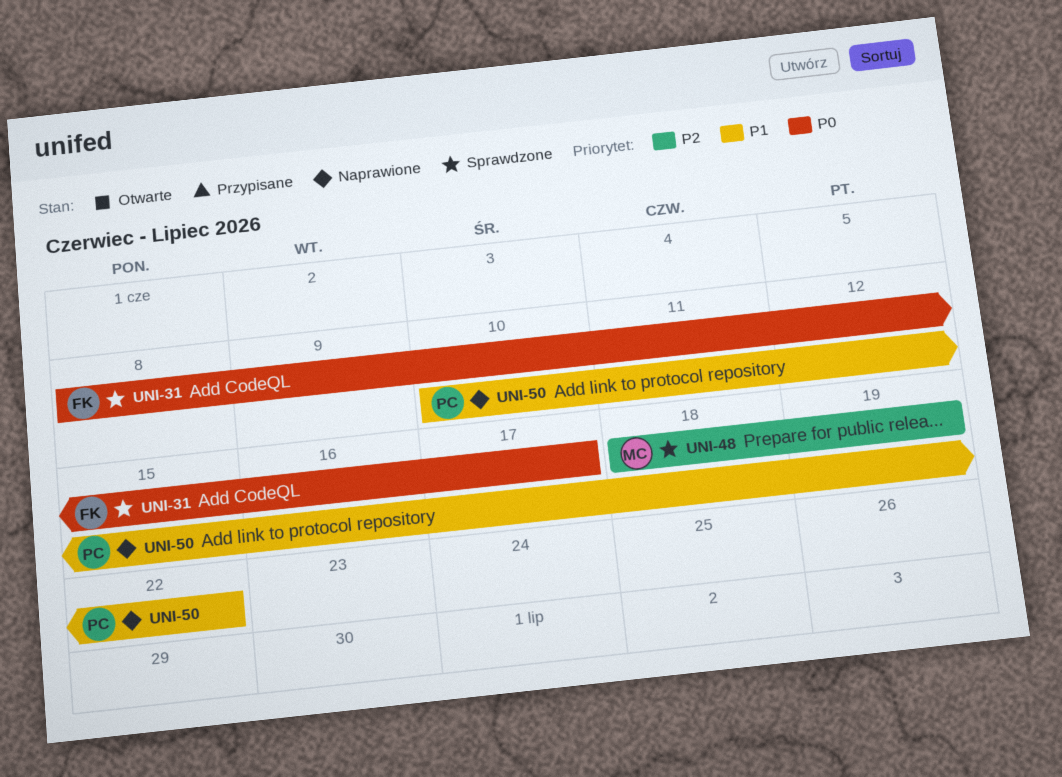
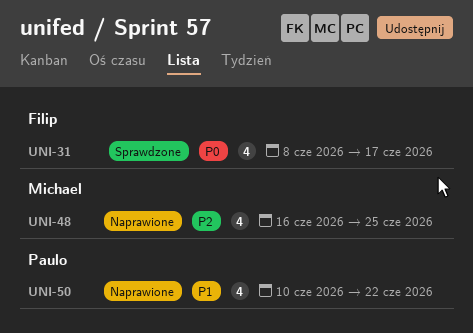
UNI-48, status: Sprawdzone -> Naprawione
UNI-48, start: Jun 18 -> Jun 16
UNI-48, due: Jun 19 -> Jun 25

